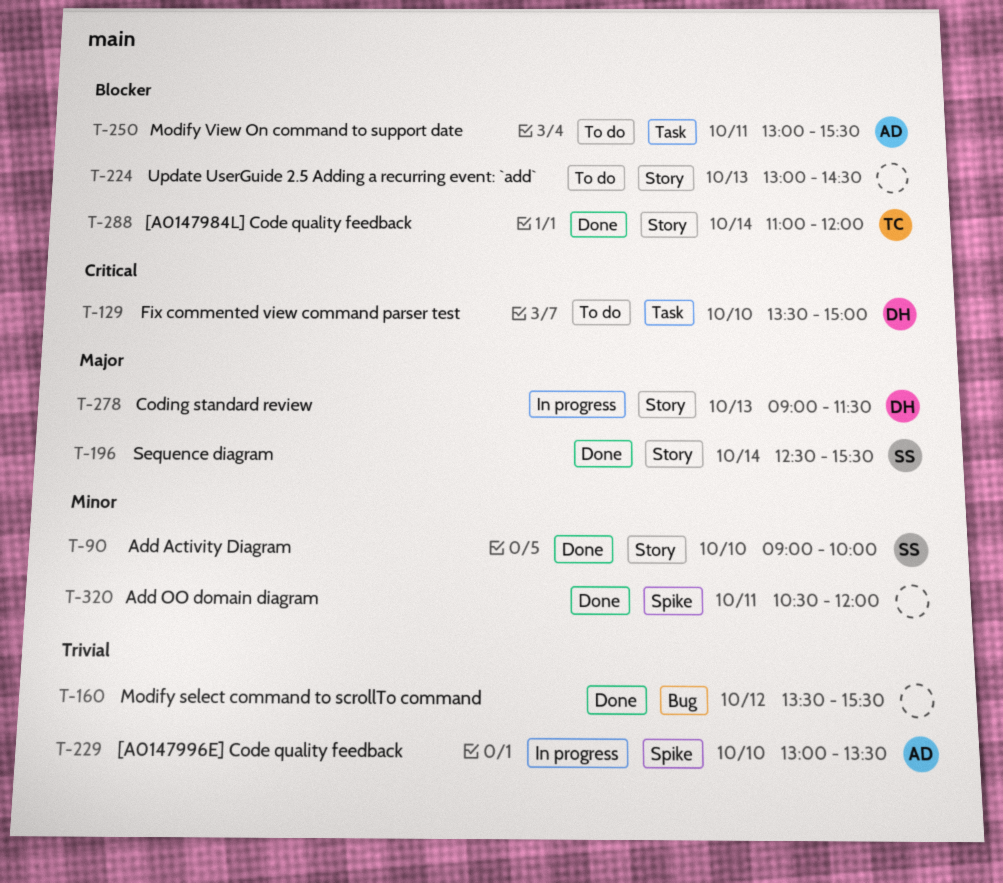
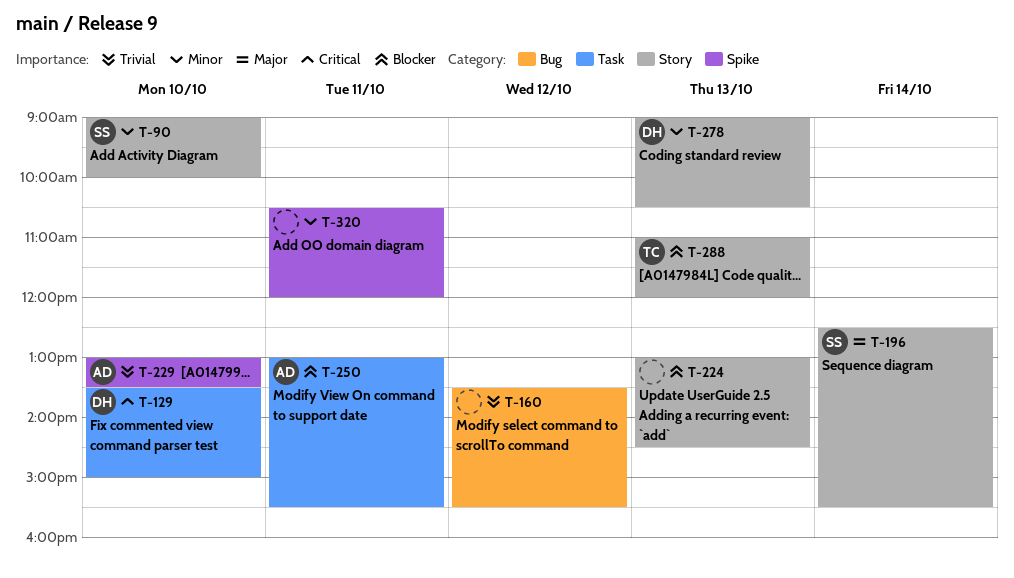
T-278, priority: Major -> Minor
T-278, ends: 11:30 -> 10:30
T-288, day: Oct 14 -> Oct 13

